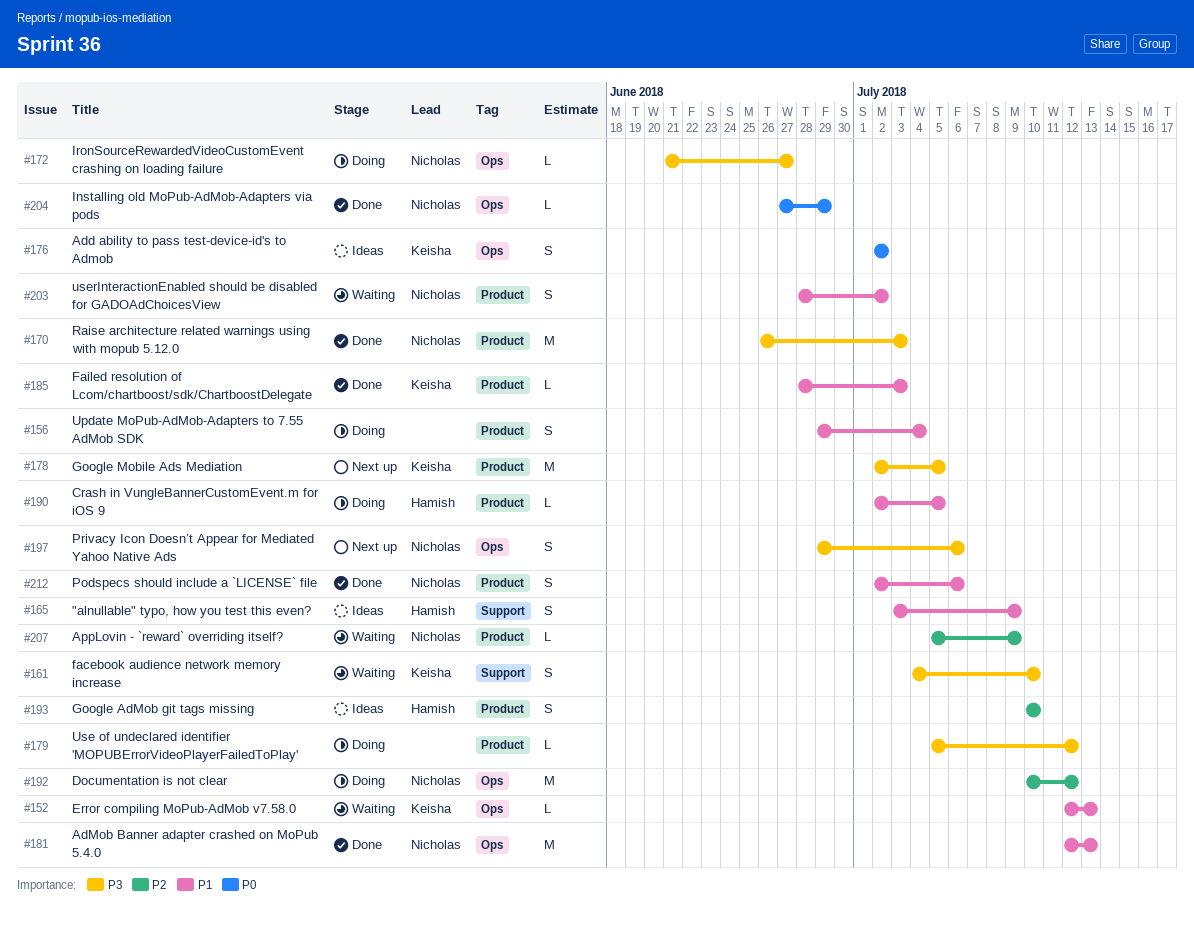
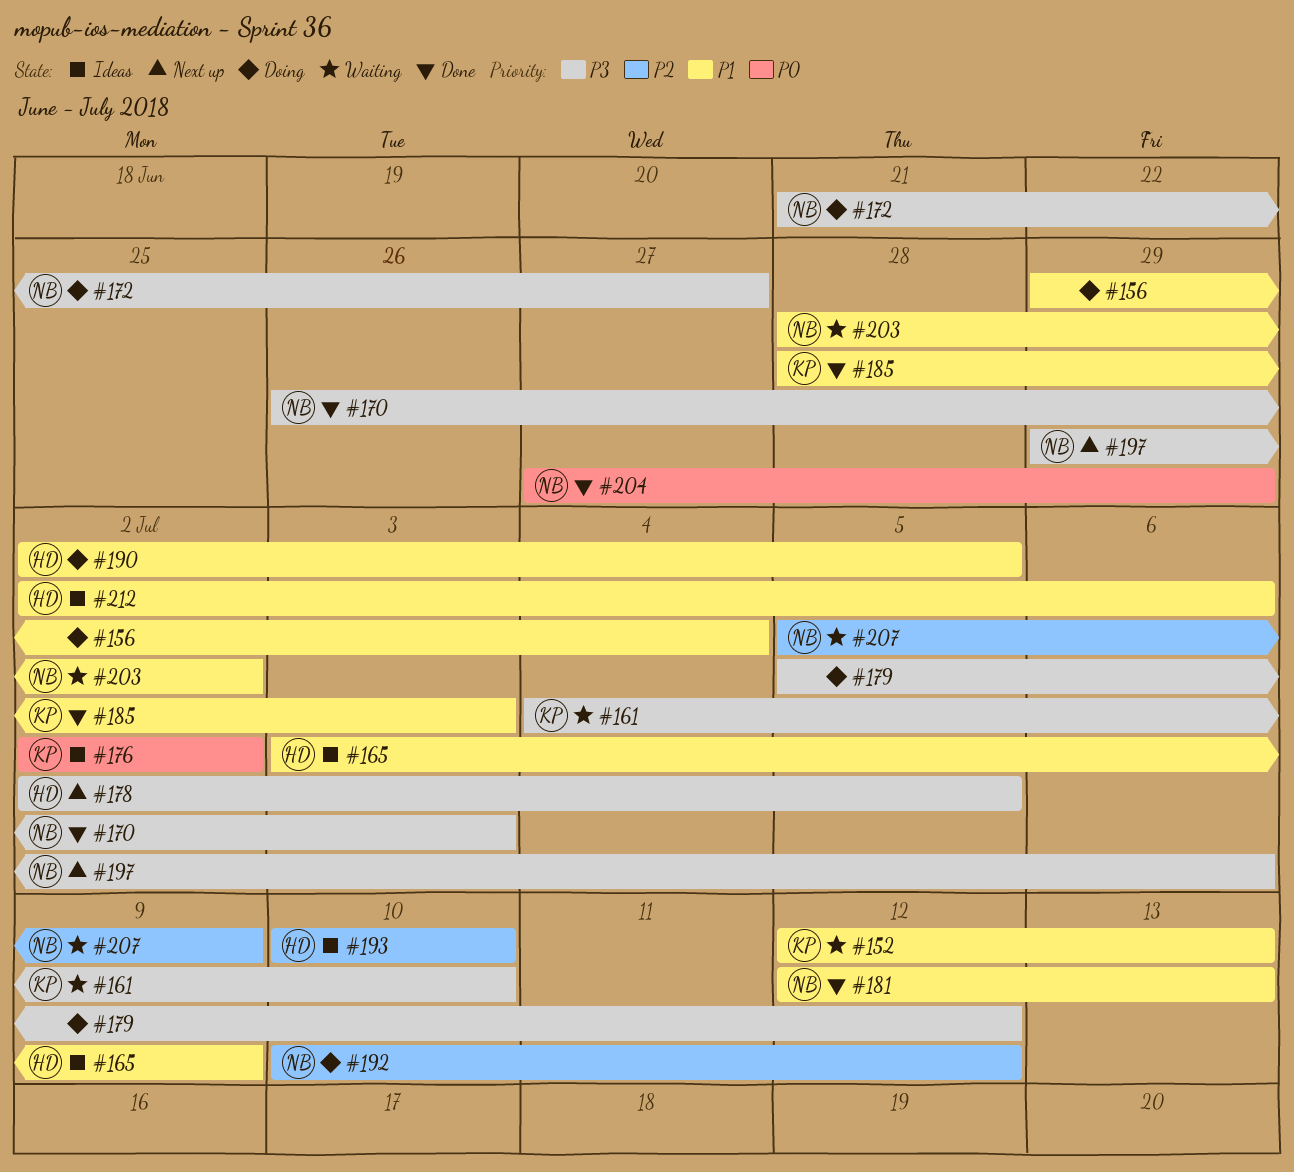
#178, owner: Keisha -> Hamish
#212, status: Done -> Ideas
#212, owner: Nicholas -> Hamish

